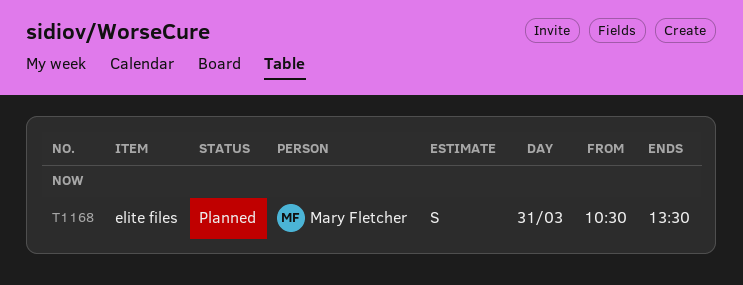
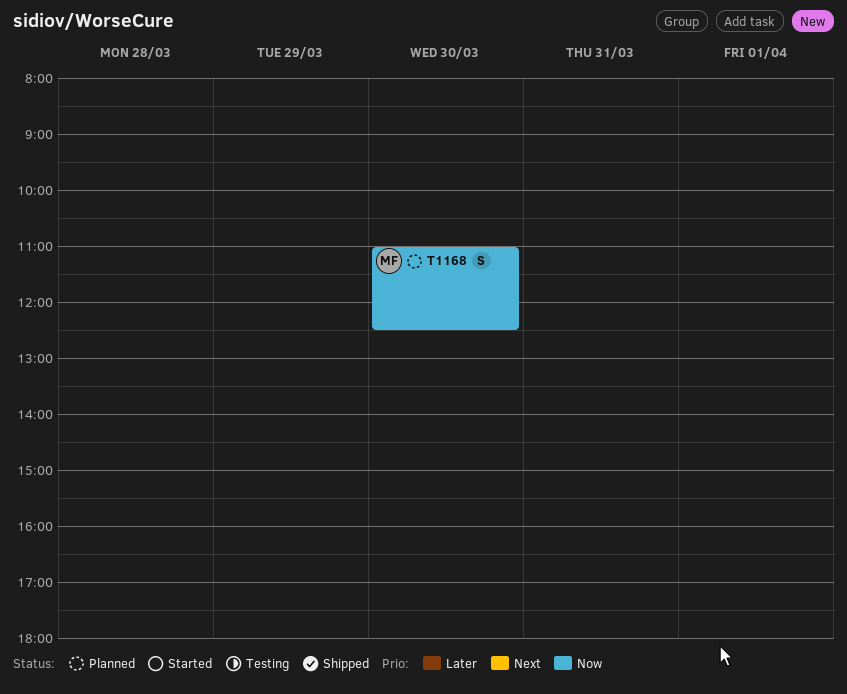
T1168, day: Mar 31 -> Mar 30
T1168, begins: 10:30 -> 11:00
T1168, ends: 13:30 -> 12:30

